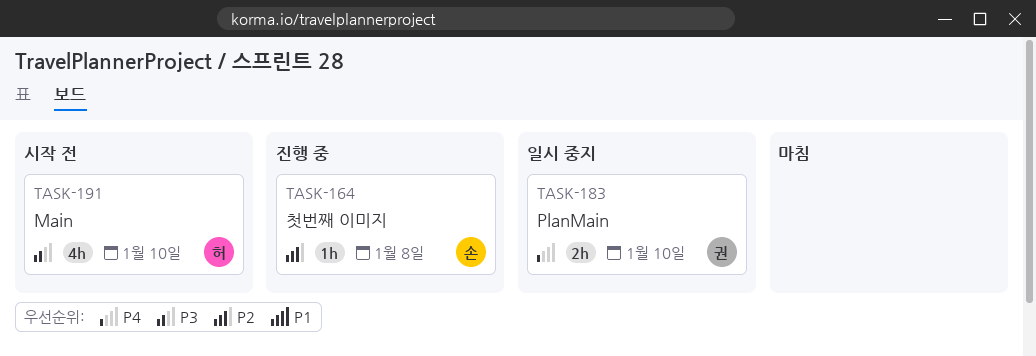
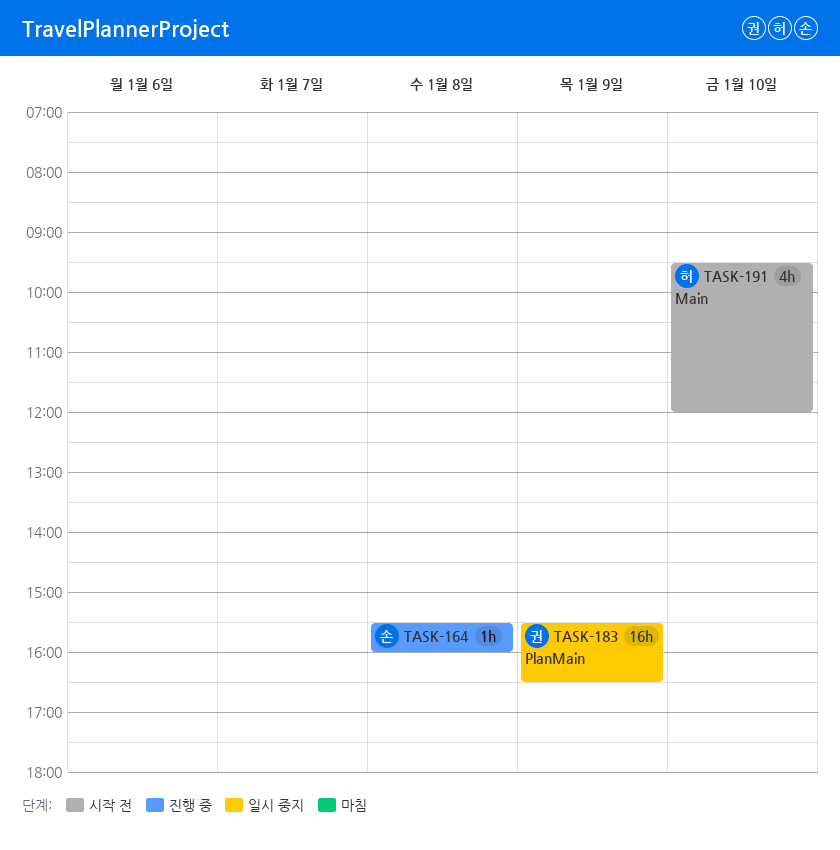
TASK-183, estimate: 2h -> 16h
TASK-183, day: Jan 10 -> Jan 9

